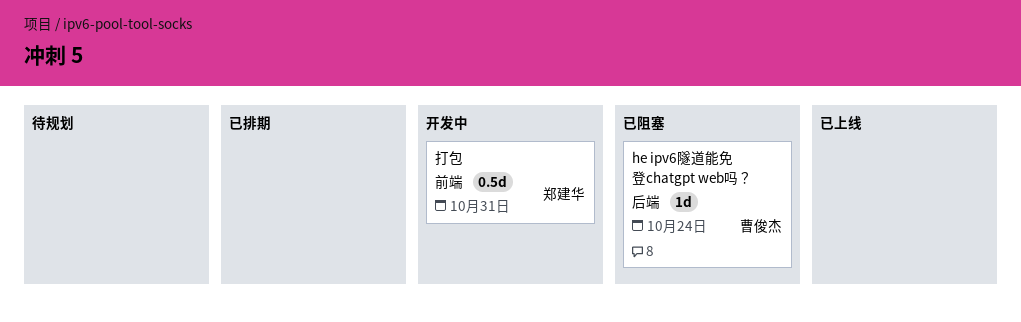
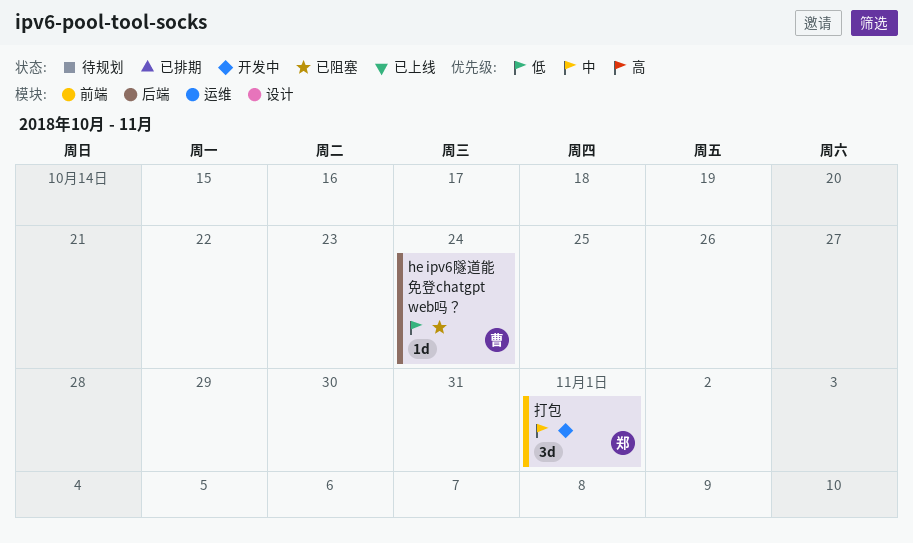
打包, estimate: 0.5d -> 3d
打包, due: Oct 31 -> Nov 1

